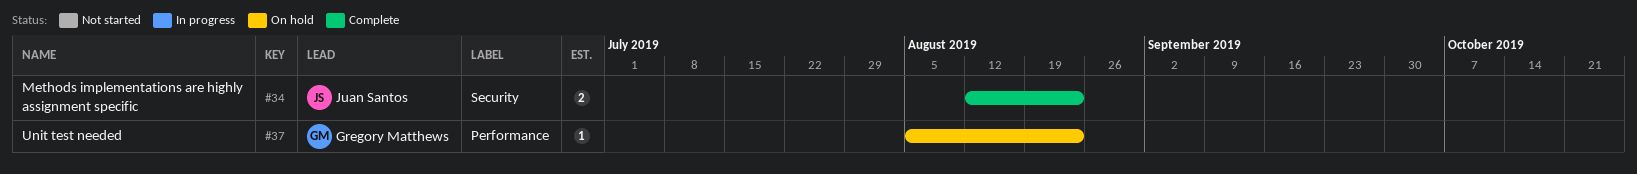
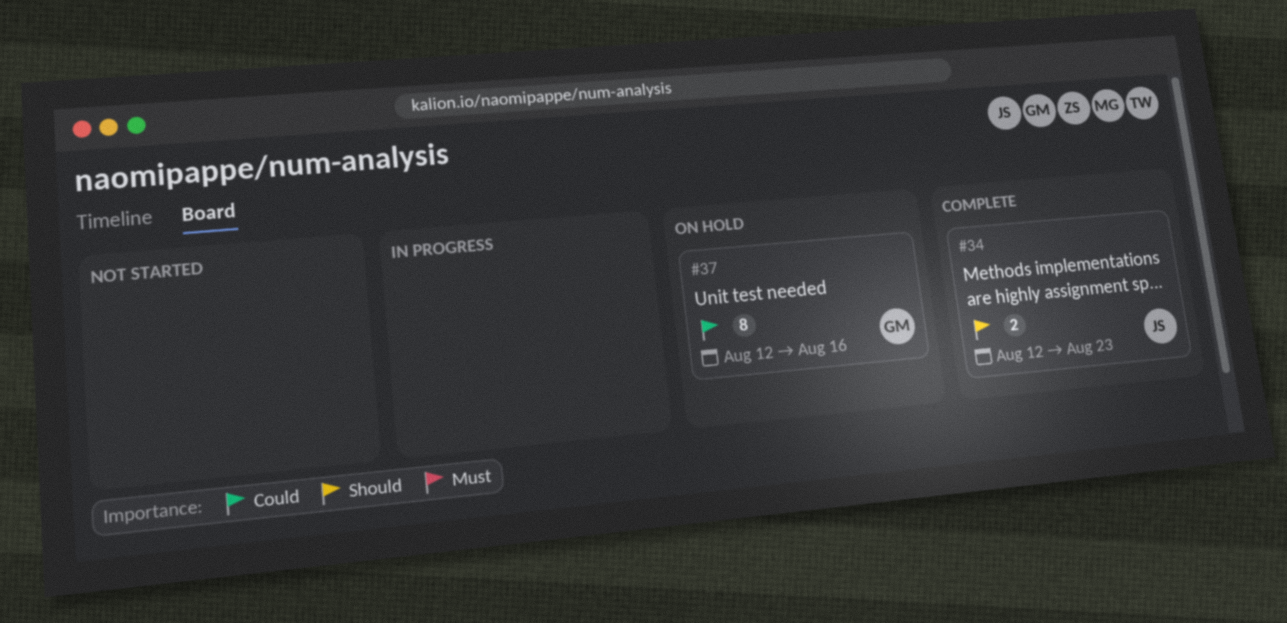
#37, estimate: 1 -> 8
#37, start: Aug 5 -> Aug 12
#37, due: Aug 23 -> Aug 16

